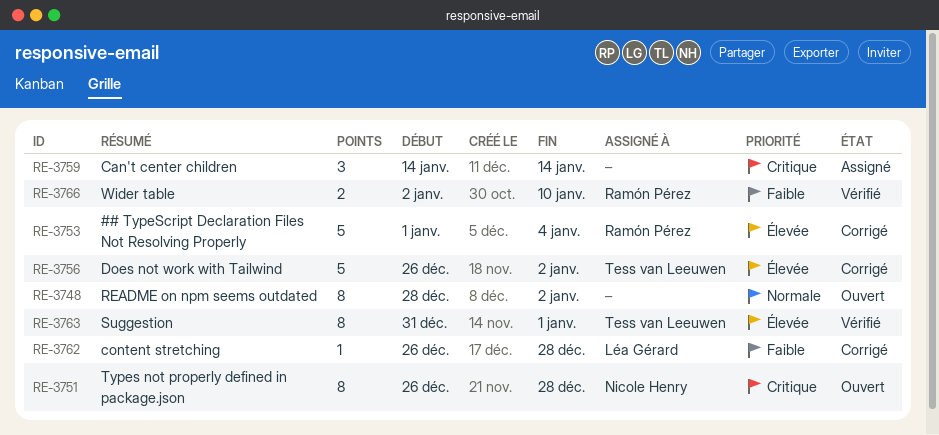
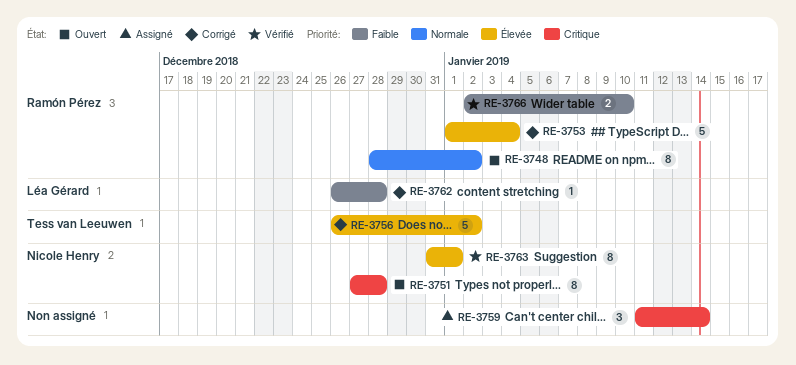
RE-3748, owner: none -> Ramón Pérez
RE-3751, start: Dec 26 -> Dec 27
RE-3759, start: Jan 14 -> Jan 11
RE-3763, owner: Tess van Leeuwen -> Nicole Henry

